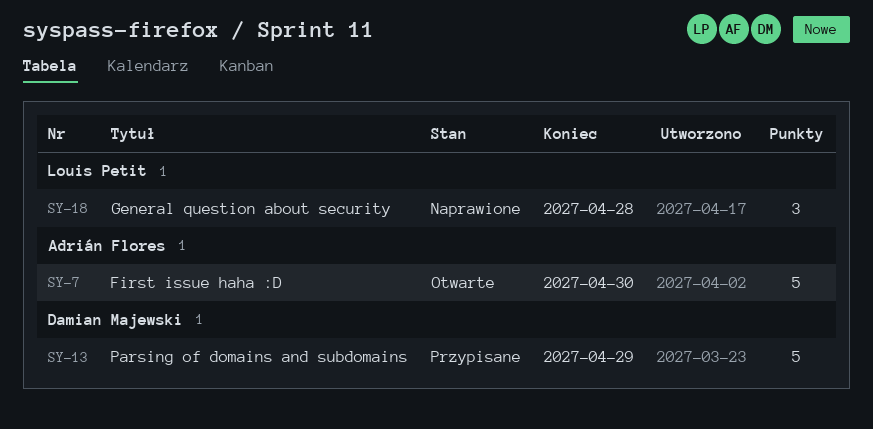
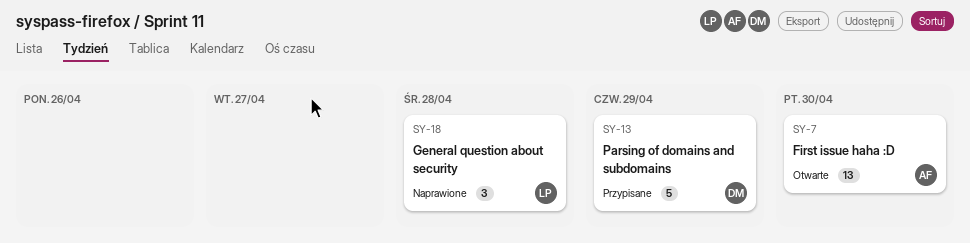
SY-7, estimate: 5 -> 13

